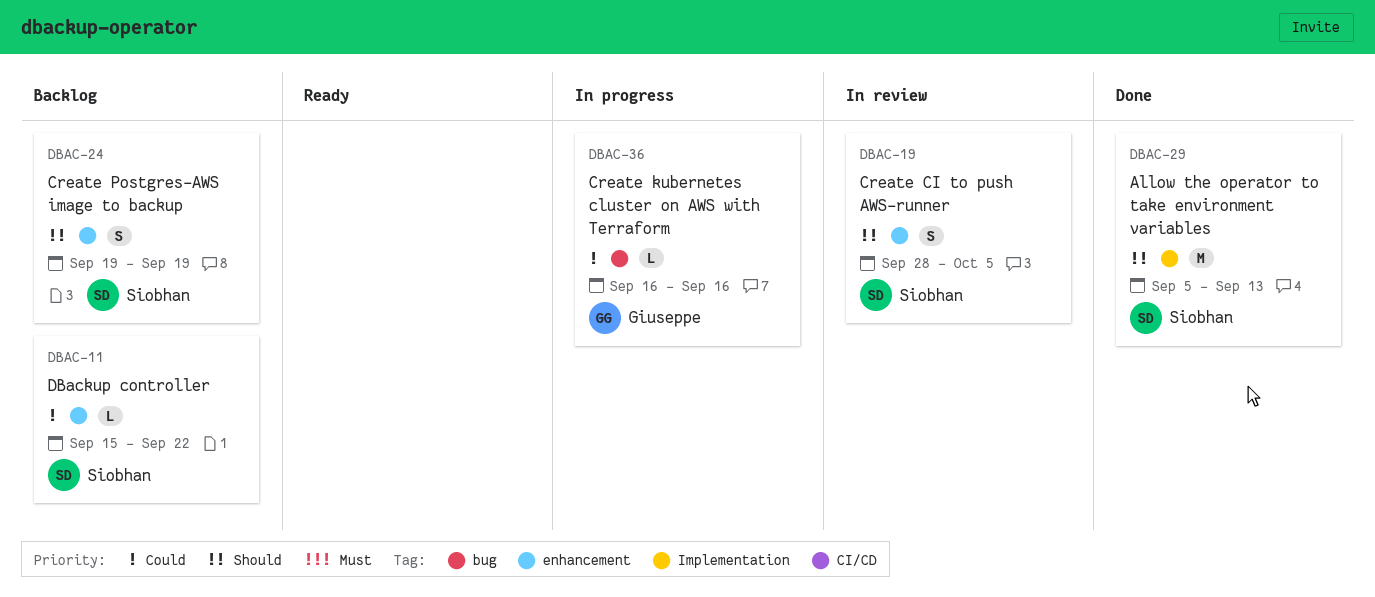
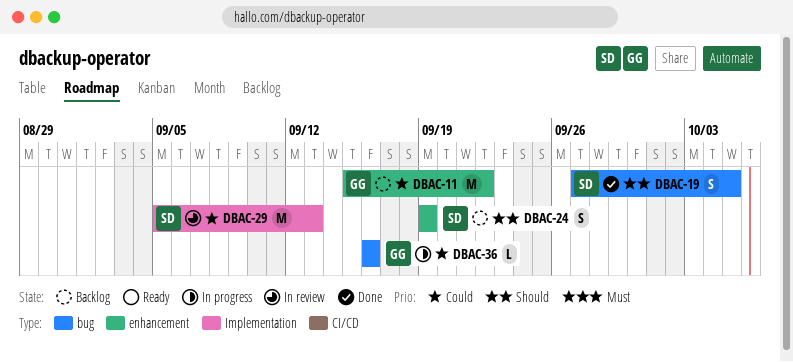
DBAC-11, owner: Siobhan -> Giuseppe
DBAC-11, estimate: L -> M
DBAC-19, status: In review -> Done
DBAC-19, label: enhancement -> bug
DBAC-19, start: Sep 28 -> Sep 27
DBAC-29, status: Done -> In review
DBAC-29, priority: Should -> Could

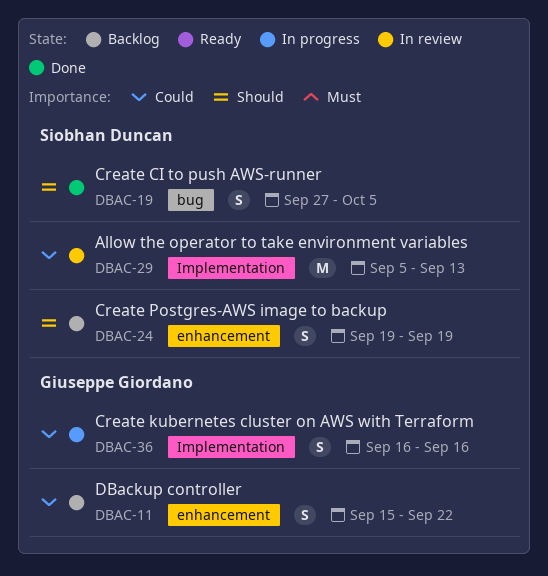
DBAC-11, estimate: M -> S
DBAC-36, label: bug -> Implementation
DBAC-36, estimate: L -> S

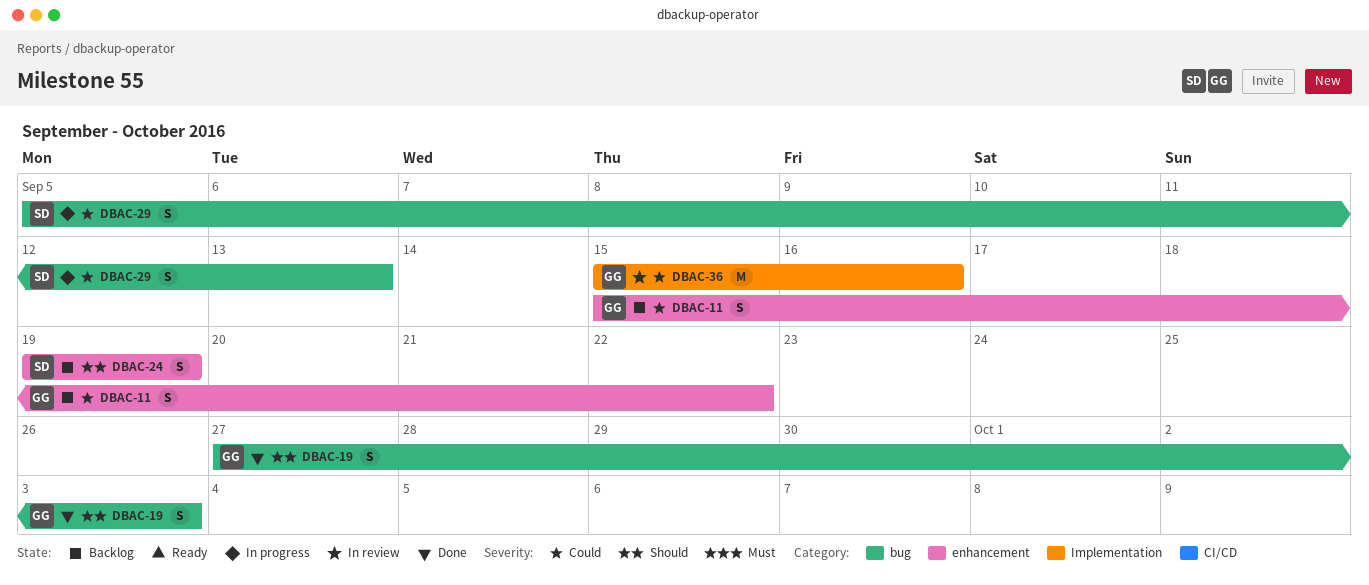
DBAC-19, owner: Siobhan Duncan -> Giuseppe Giordano
DBAC-19, due: Oct 5 -> Oct 3
DBAC-29, status: In review -> In progress
DBAC-29, label: Implementation -> bug
DBAC-29, estimate: M -> S
DBAC-36, status: In progress -> In review
DBAC-36, estimate: S -> M
DBAC-36, start: Sep 16 -> Sep 15

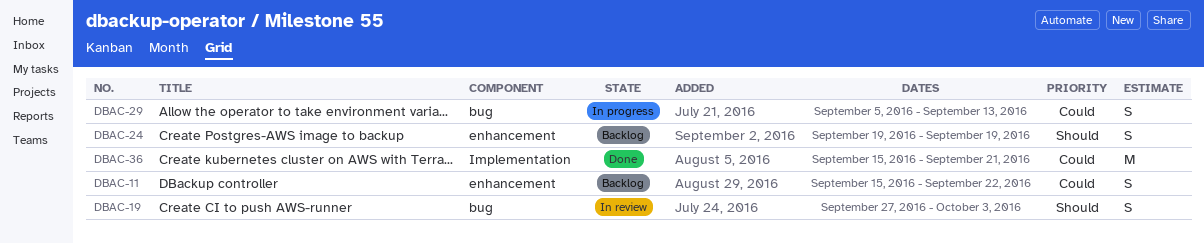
DBAC-19, status: Done -> In review
DBAC-36, status: In review -> Done
DBAC-36, due: Sep 16 -> Sep 21

